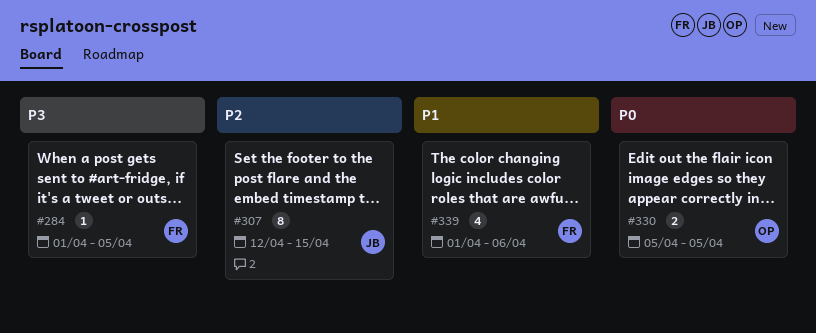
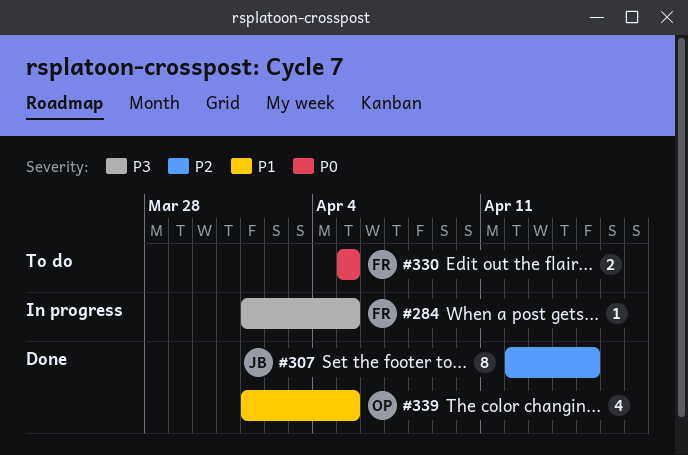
#330, owner: OP -> FR
#339, owner: FR -> OP
#339, due: Apr 6 -> Apr 5

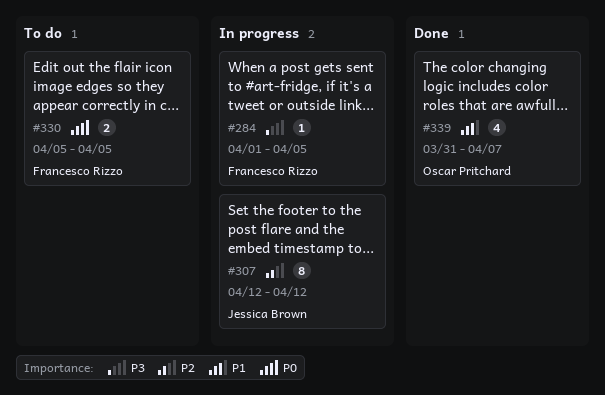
#307, status: Done -> In progress
#307, due: Apr 15 -> Apr 12
#339, start: Apr 1 -> Mar 31
#339, due: Apr 5 -> Apr 7

